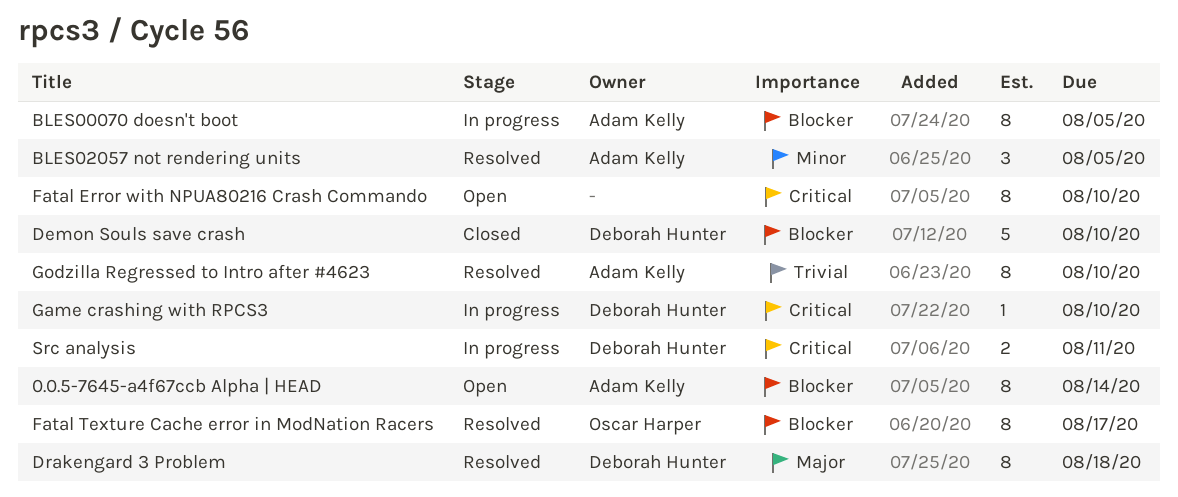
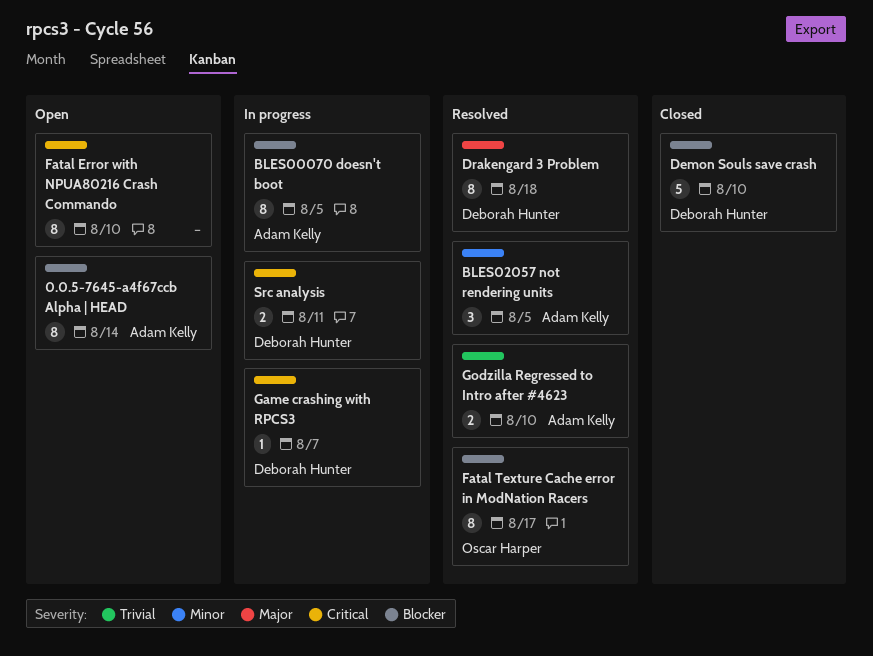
Game crashing with RPCS3, due: Aug 10 -> Aug 7
Godzilla Regressed to Intro after #4623, estimate: 8 -> 2

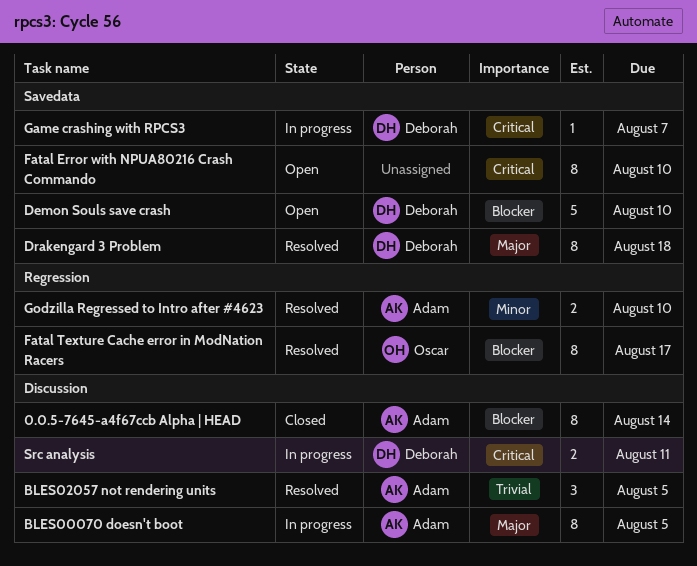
0.0.5-7645-a4f67ccb Alpha | HEAD, status: Open -> Closed
BLES00070 doesn't boot, priority: Blocker -> Major
BLES02057 not rendering units, priority: Minor -> Trivial
Demon Souls save crash, status: Closed -> Open
Godzilla Regressed to Intro after #4623, priority: Trivial -> Minor

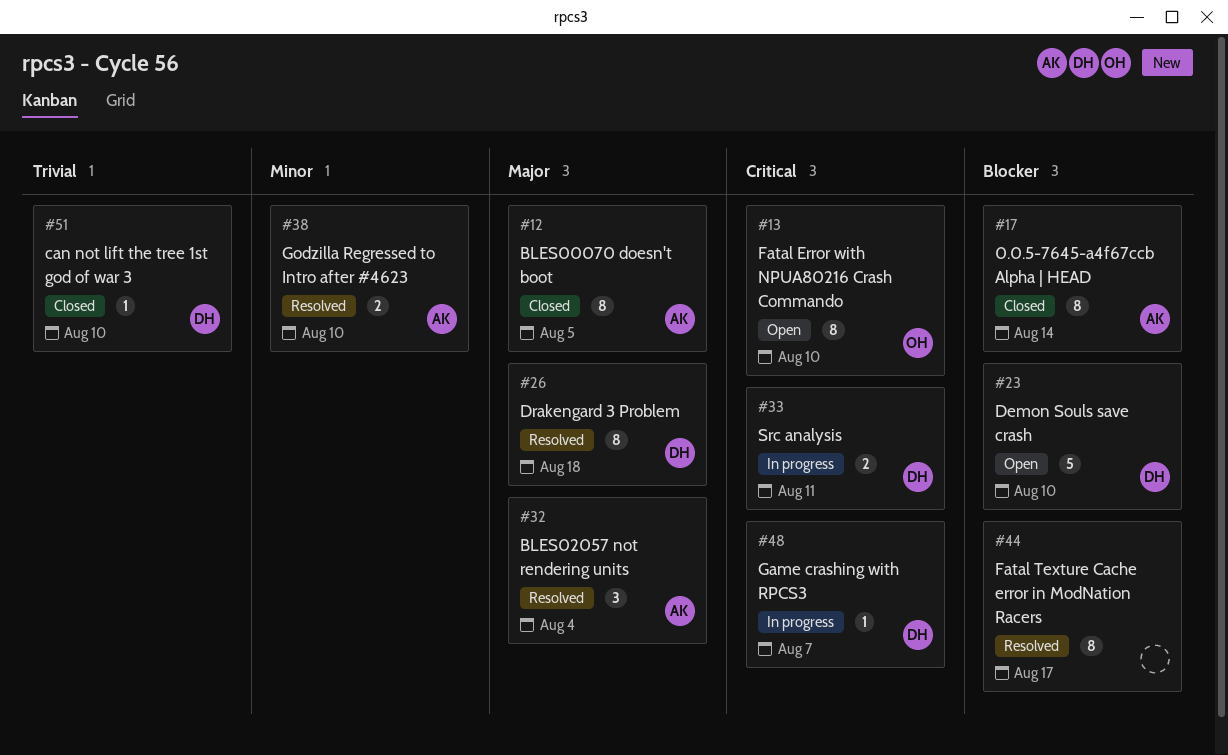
BLES00070 doesn't boot, status: In progress -> Closed
BLES02057 not rendering units, priority: Trivial -> Major
BLES02057 not rendering units, due: Aug 5 -> Aug 4
can not lift the tree 1st god of war 3: none -> present
Fatal Error with NPUA80216 Crash Commando, owner: none -> Oscar
Fatal Texture Cache error in ModNation Racers, owner: Oscar -> none

